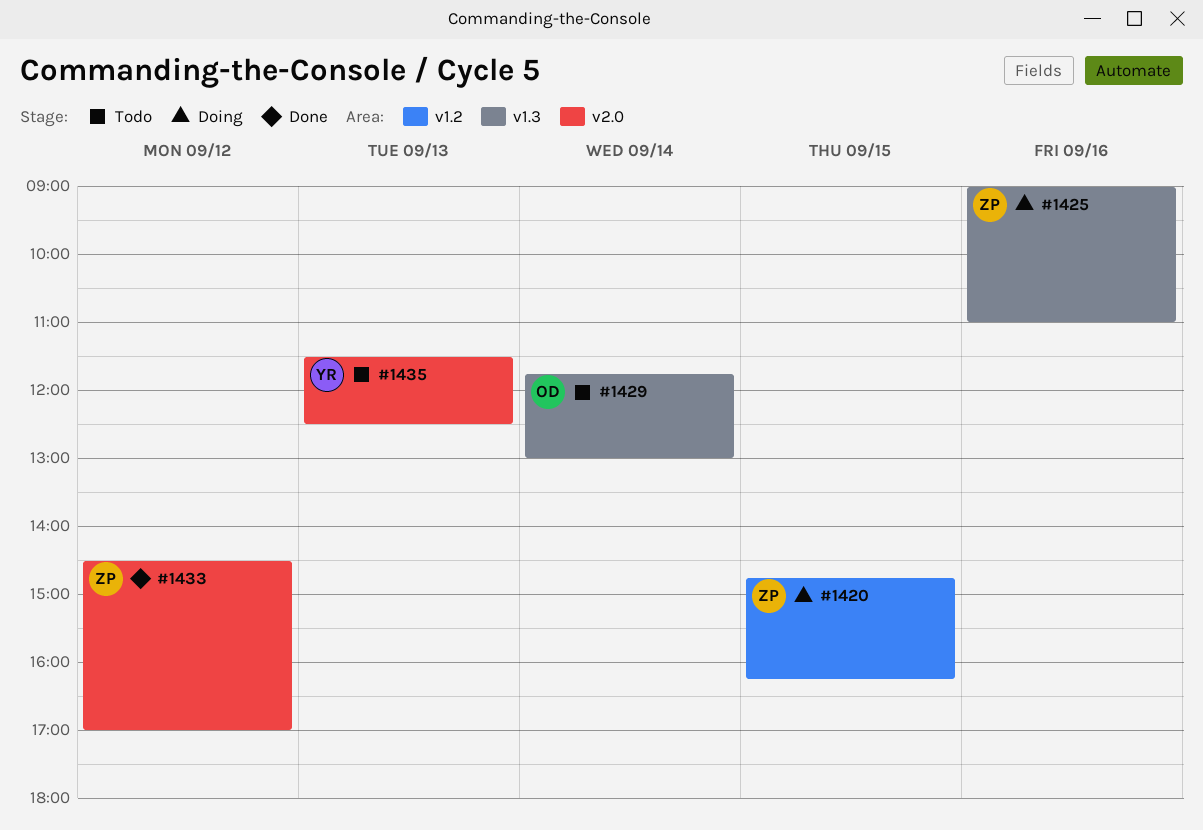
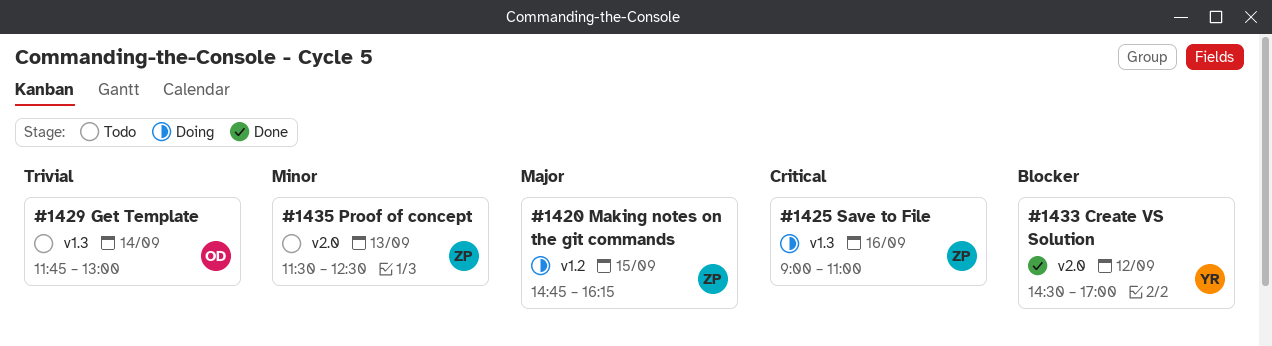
#1433, owner: ZP -> YR
#1435, owner: YR -> ZP

